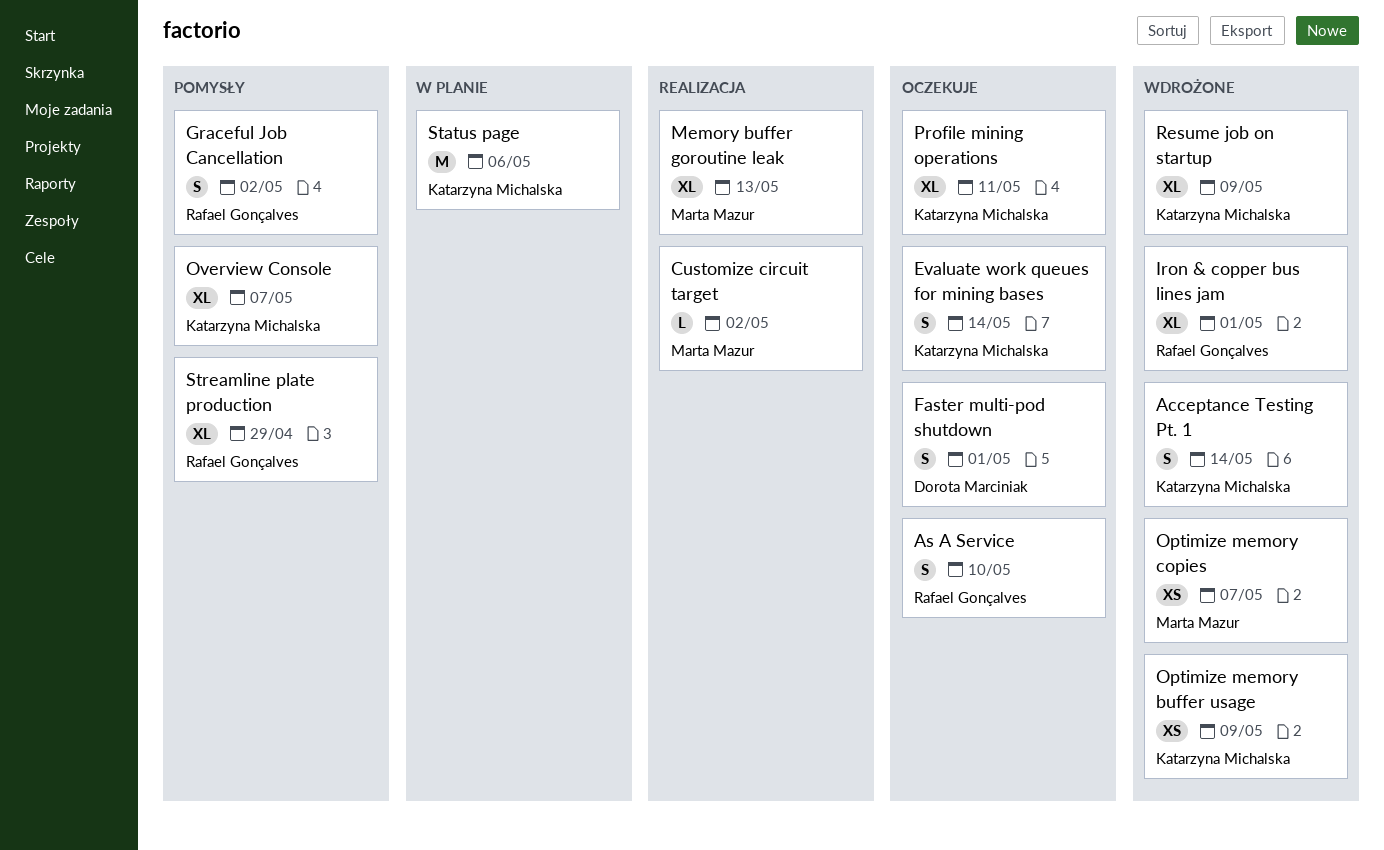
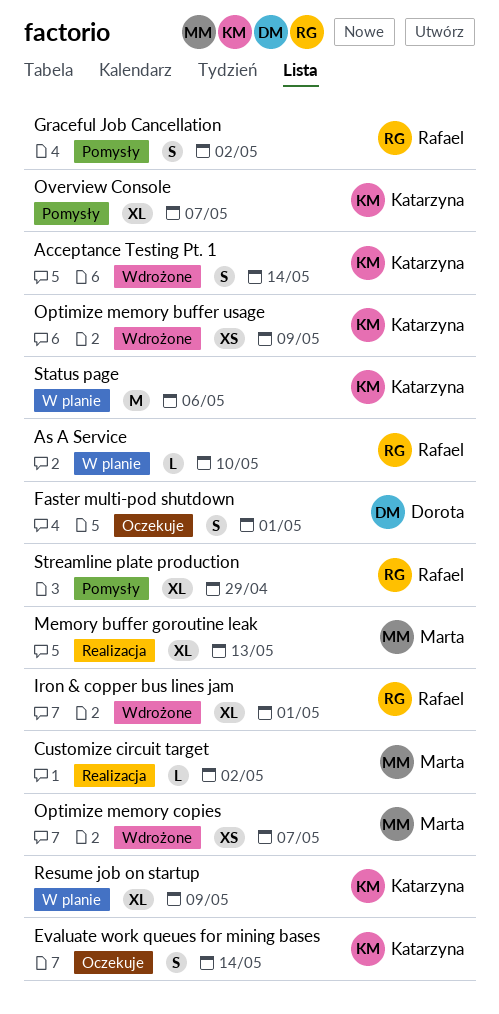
As A Service, status: Oczekuje -> W planie
As A Service, estimate: S -> L
Profile mining operations: present -> none
Resume job on startup, status: Wdrożone -> W planie

